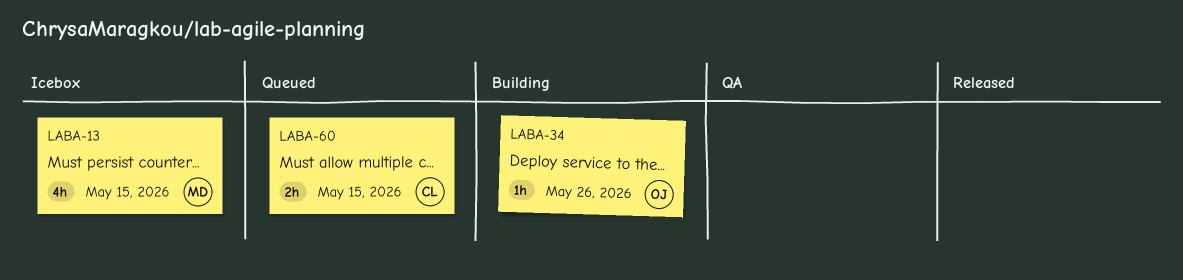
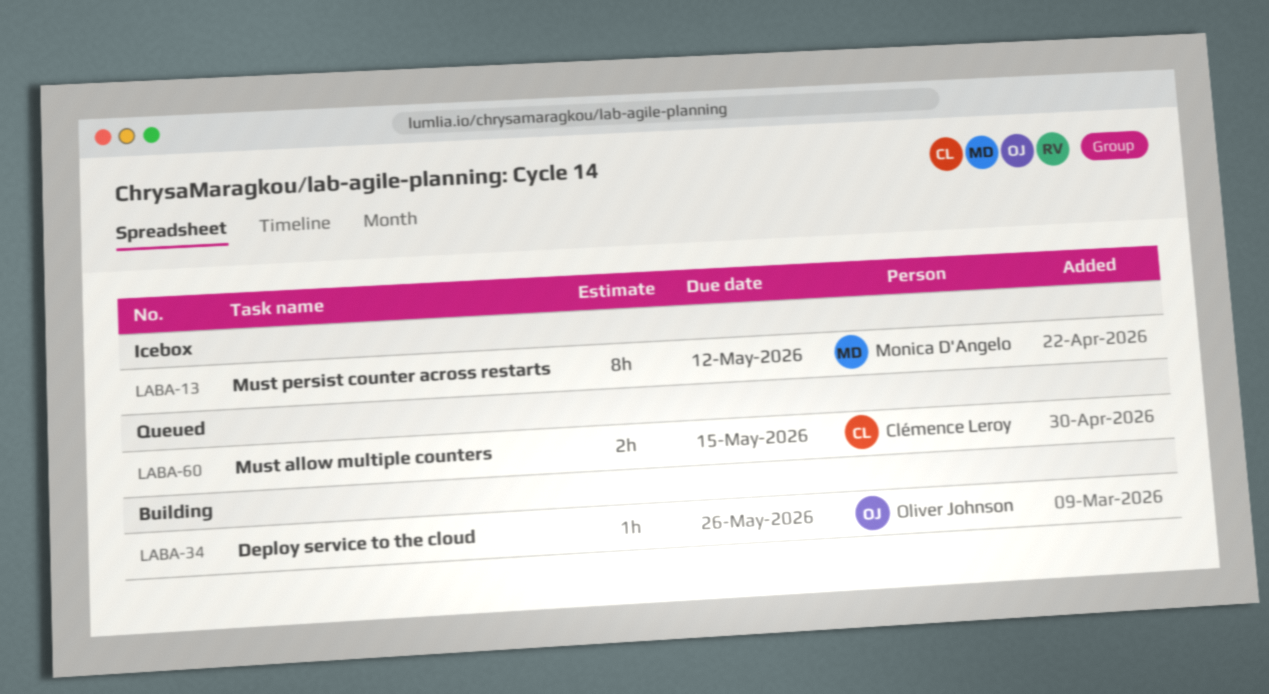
LABA-13, estimate: 4h -> 8h
LABA-13, due: May 15 -> May 12

